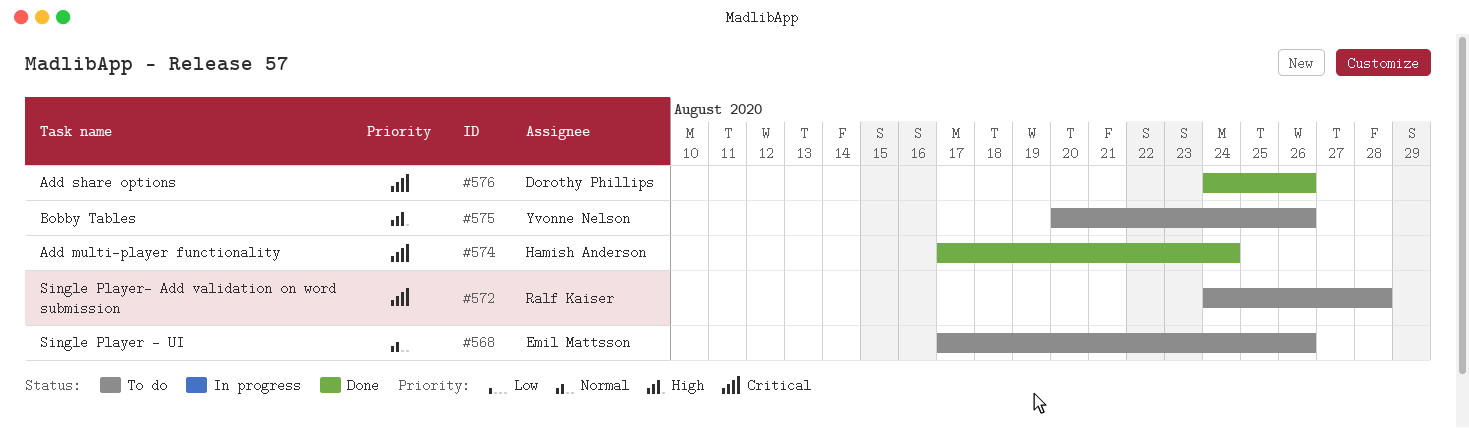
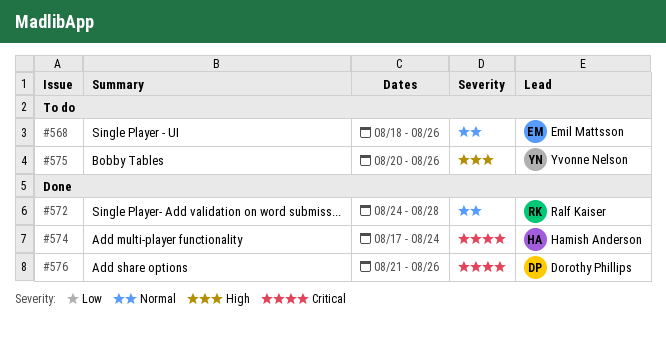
#568, start: Aug 17 -> Aug 18
#572, status: To do -> Done
#572, priority: Critical -> Normal
#576, start: Aug 24 -> Aug 21

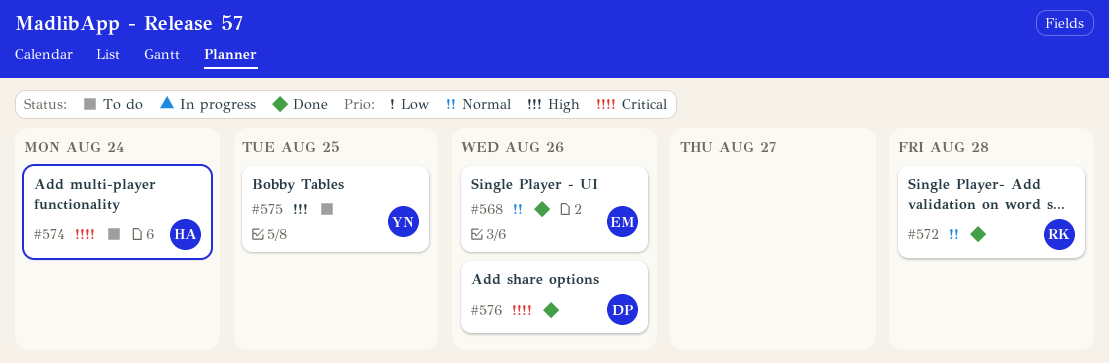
#568, status: To do -> Done
#574, status: Done -> To do
#575, due: Aug 26 -> Aug 25

